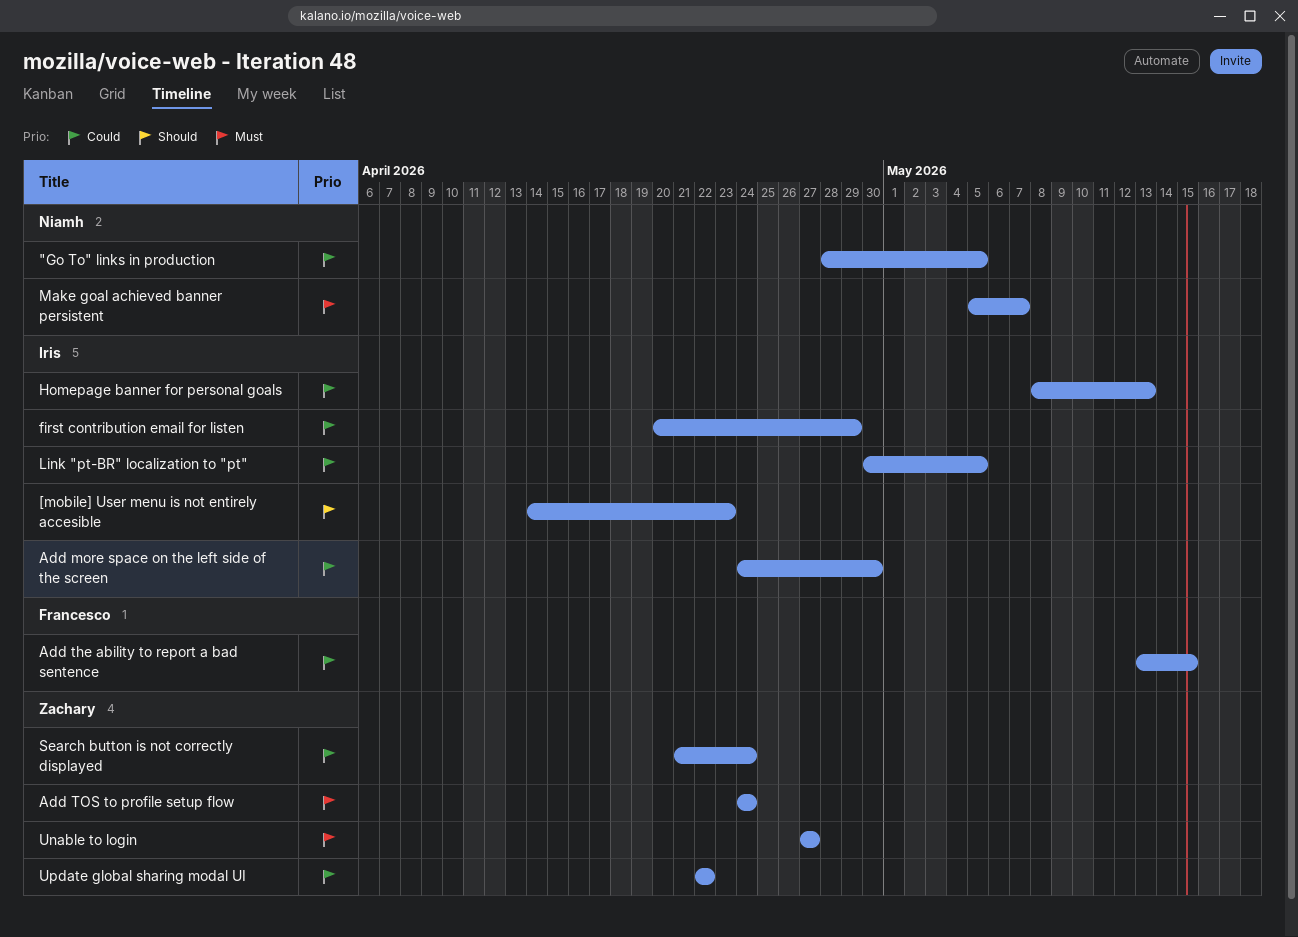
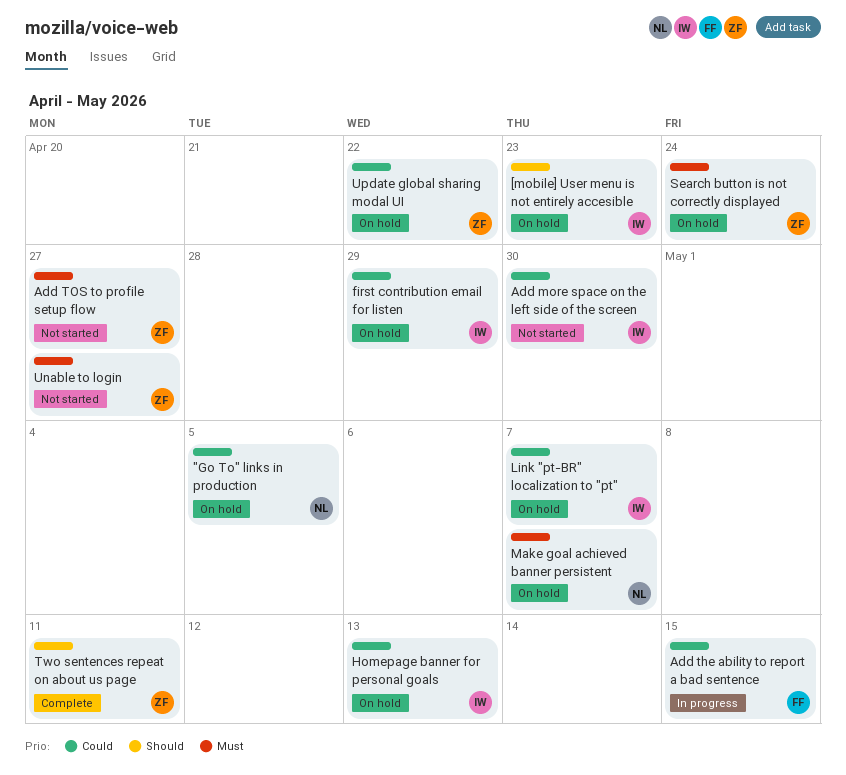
Add TOS to profile setup flow, due: Apr 24 -> Apr 27
Link "pt-BR" localization to "pt", due: May 5 -> May 7
Search button is not correctly displayed, priority: Could -> Must
Two sentences repeat on about us page: none -> present

